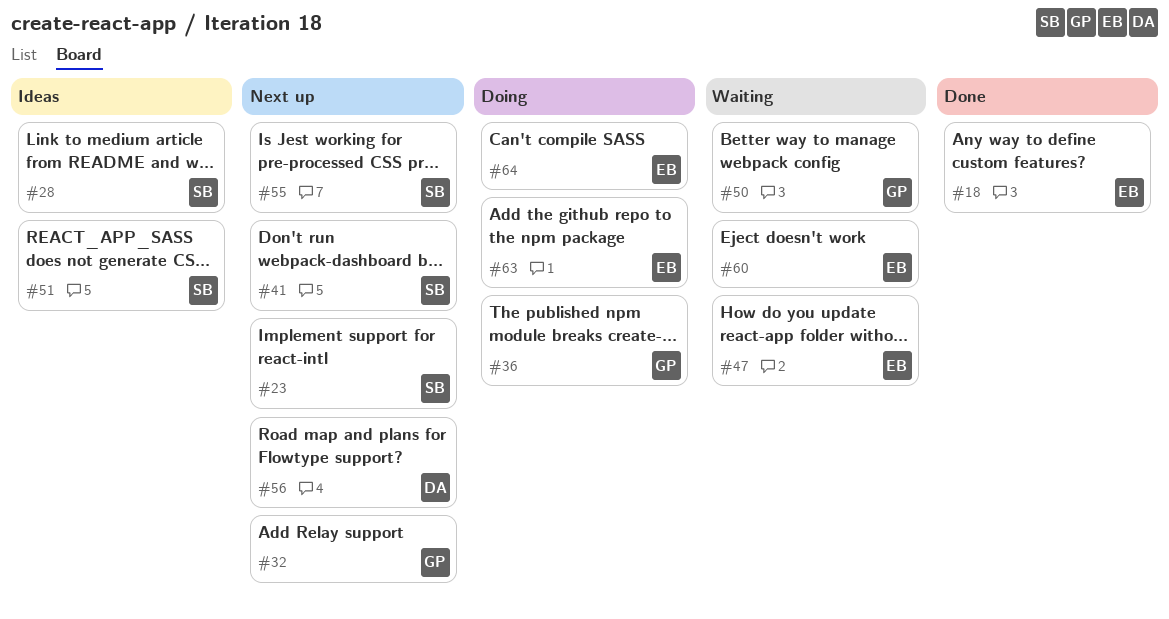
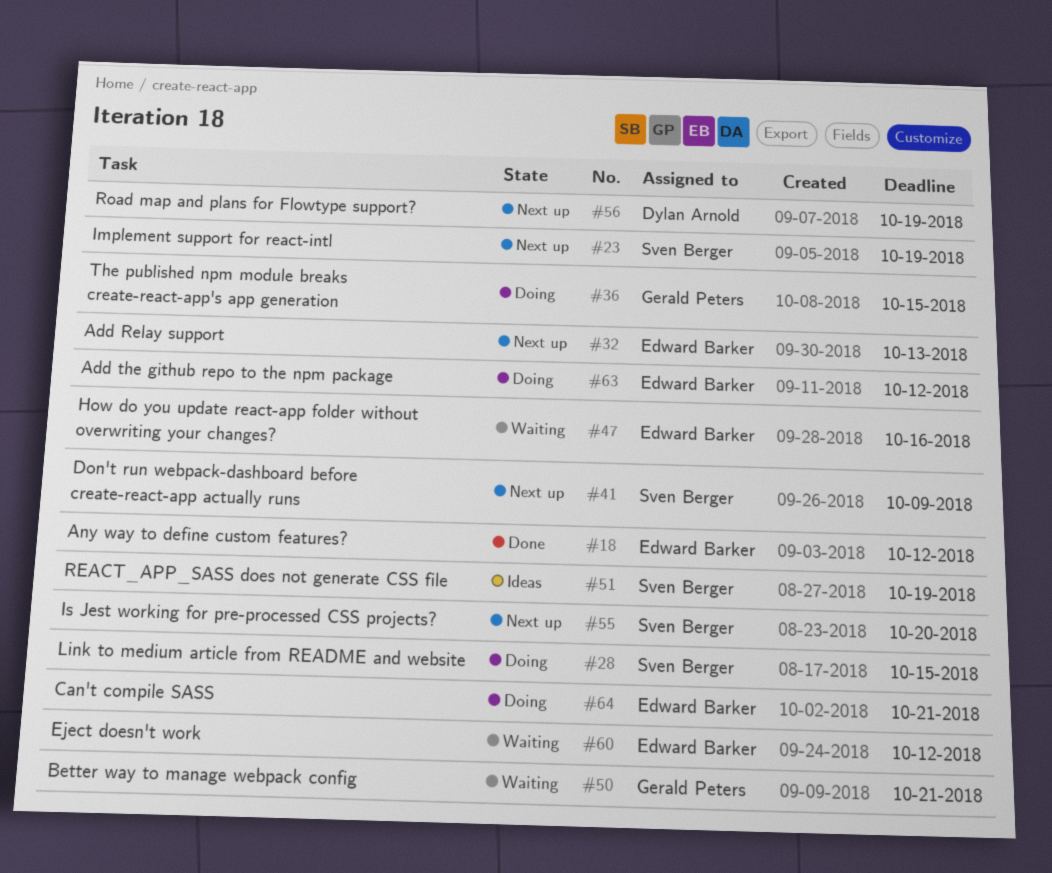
#28, status: Ideas -> Doing
#32, owner: Gerald Peters -> Edward Barker

